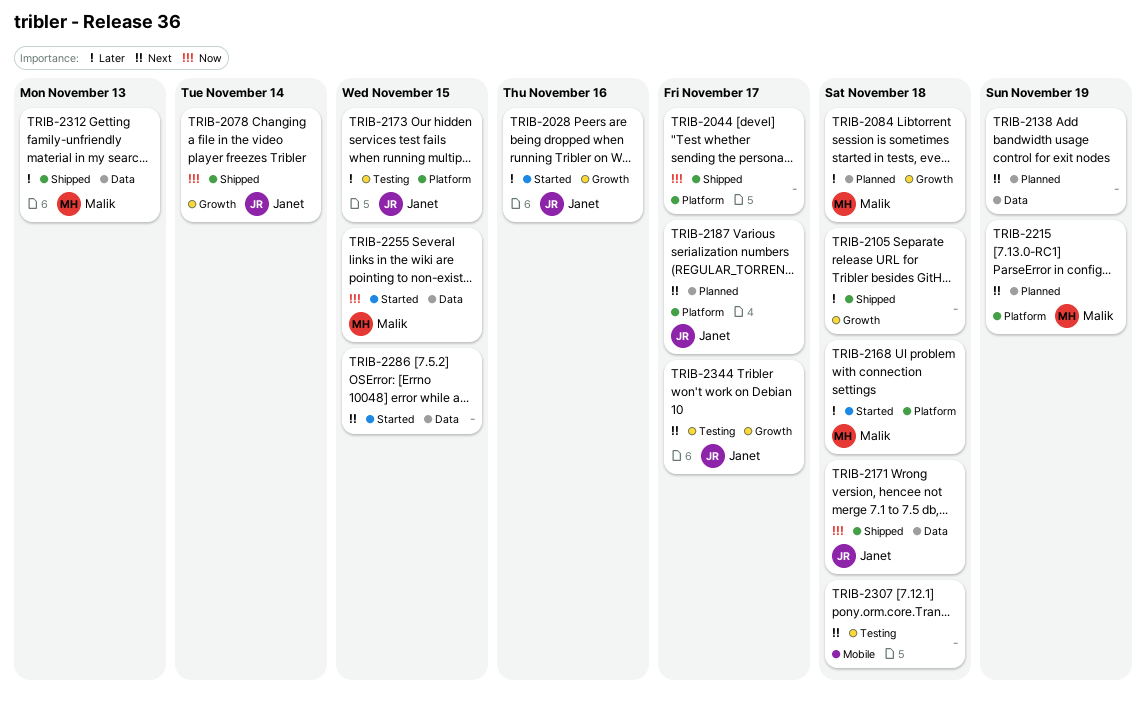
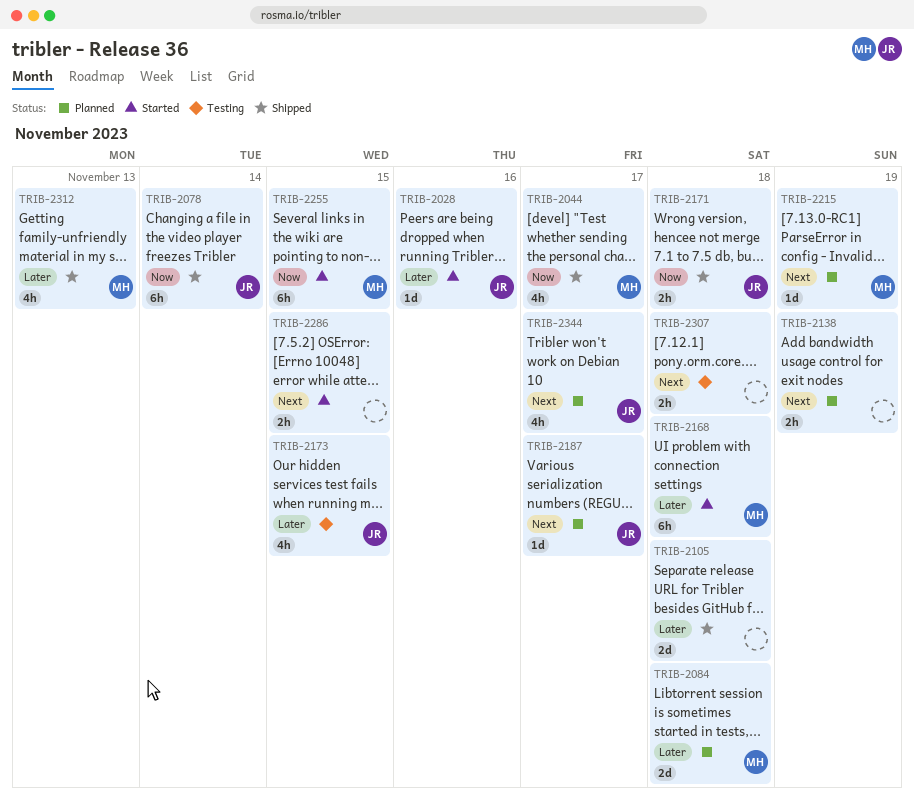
TRIB-2044, owner: none -> Malik
TRIB-2344, status: Testing -> Planned

